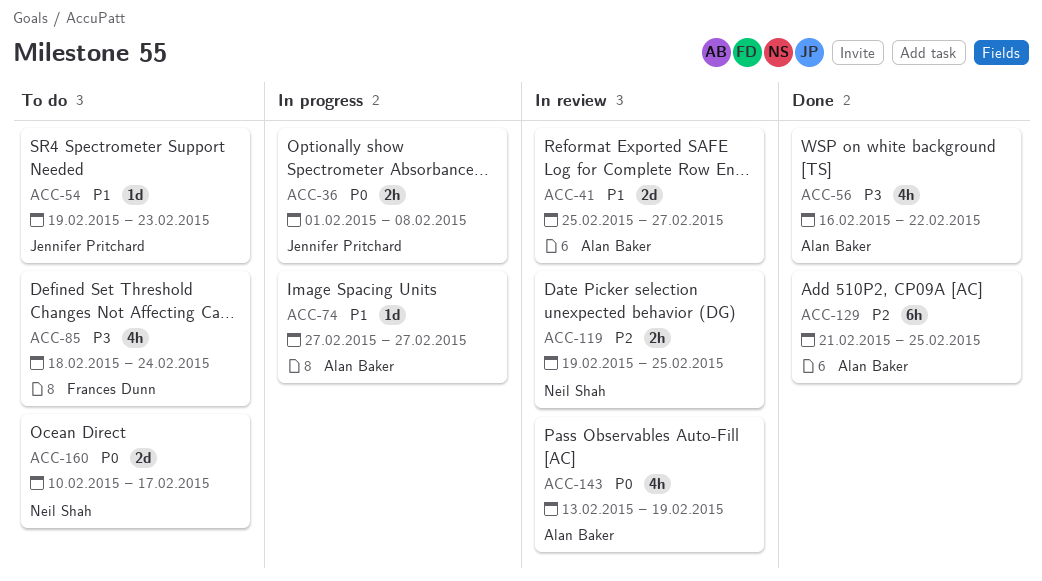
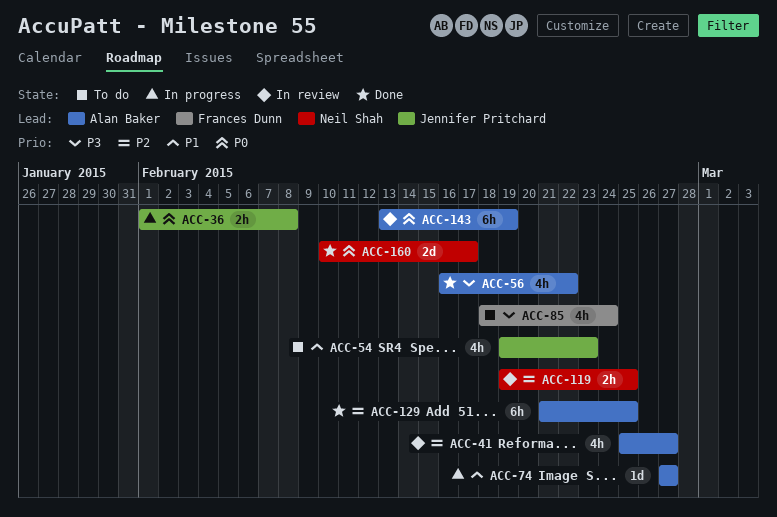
ACC-41, priority: P1 -> P2
ACC-41, estimate: 2d -> 4h
ACC-54, estimate: 1d -> 4h
ACC-143, estimate: 4h -> 6h
ACC-160, status: To do -> Done

